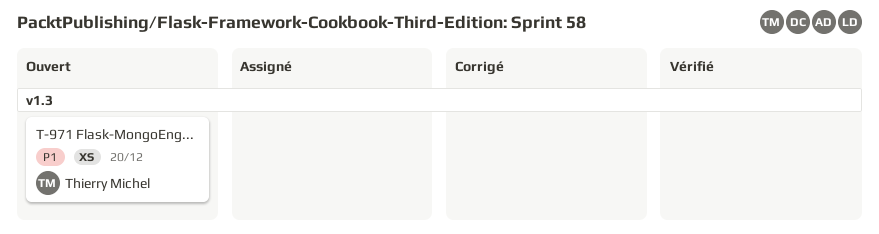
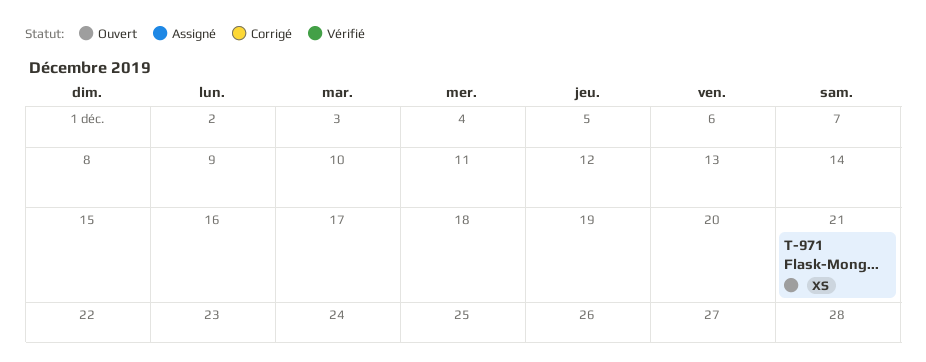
T-971, due: Dec 20 -> Dec 21

